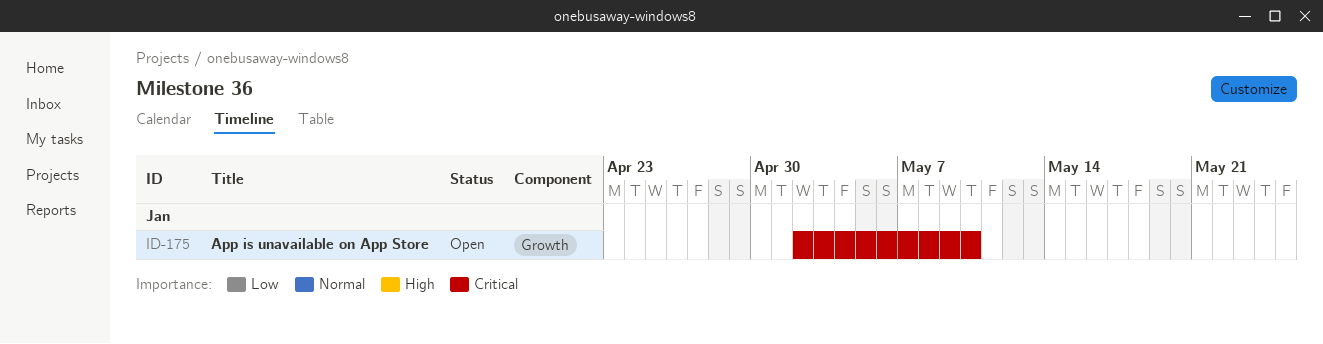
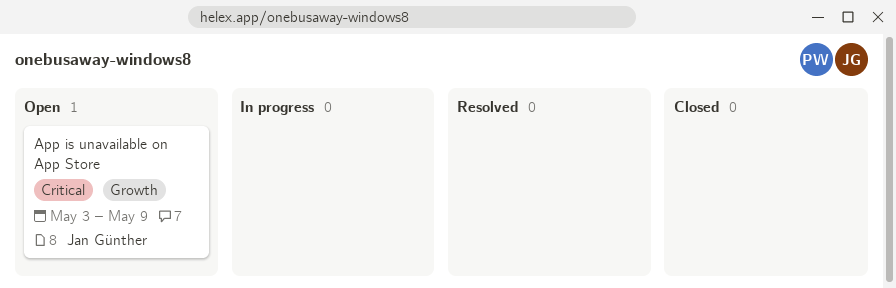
App is unavailable on App Store, start: May 2 -> May 3
App is unavailable on App Store, due: May 10 -> May 9

